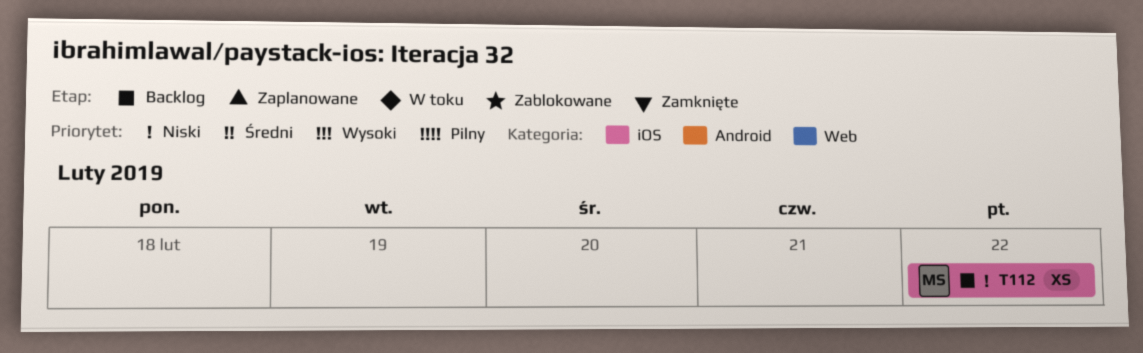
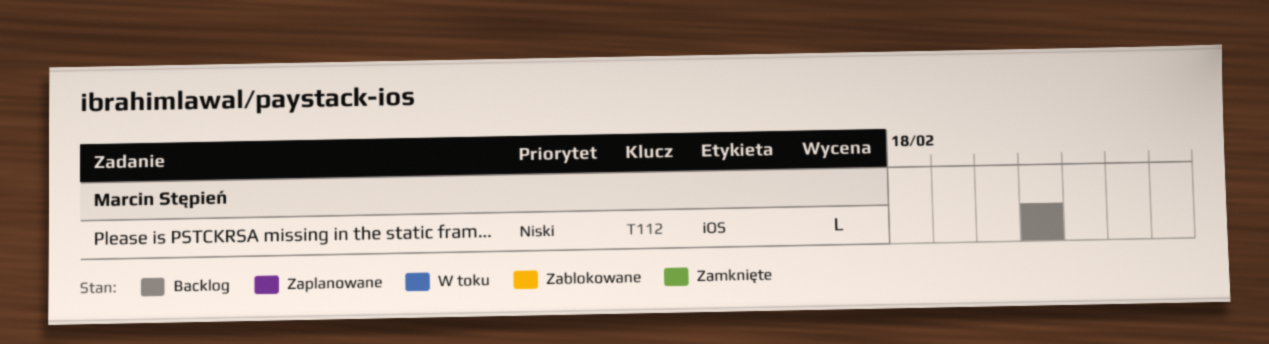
T112, estimate: XS -> L
T112, start: Feb 22 -> Feb 21
T112, due: Feb 22 -> Feb 21

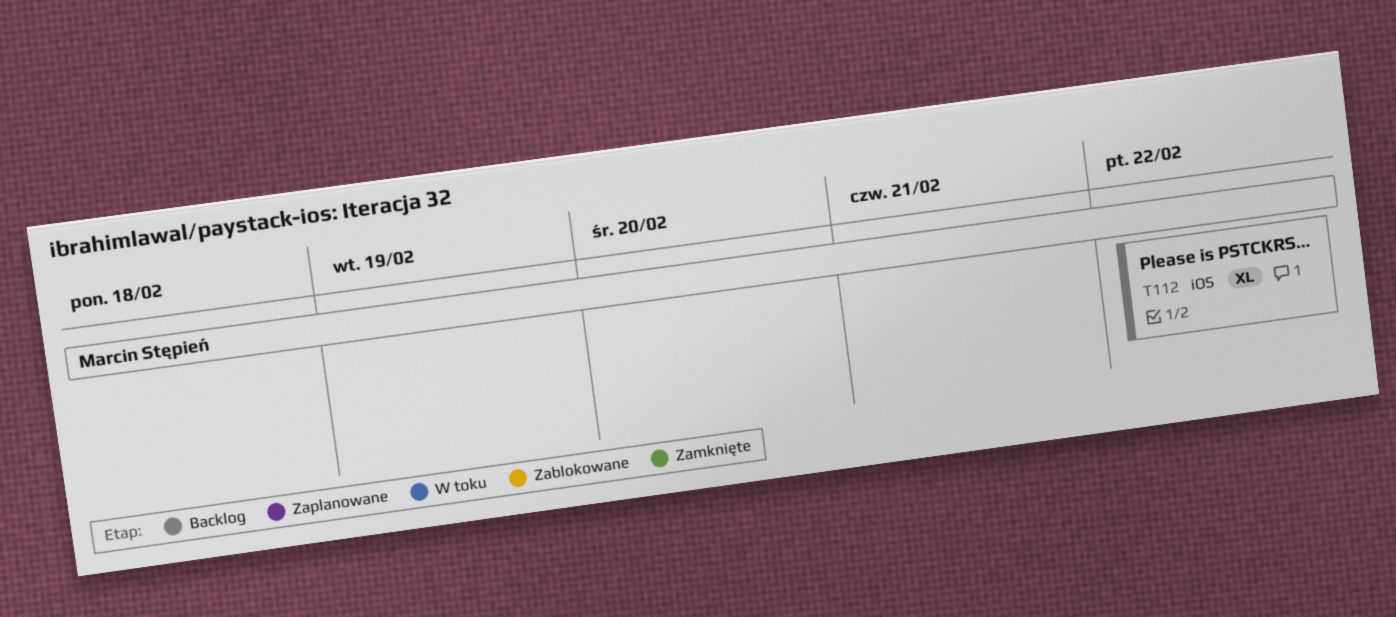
T112, estimate: L -> XL
T112, due: Feb 21 -> Feb 22

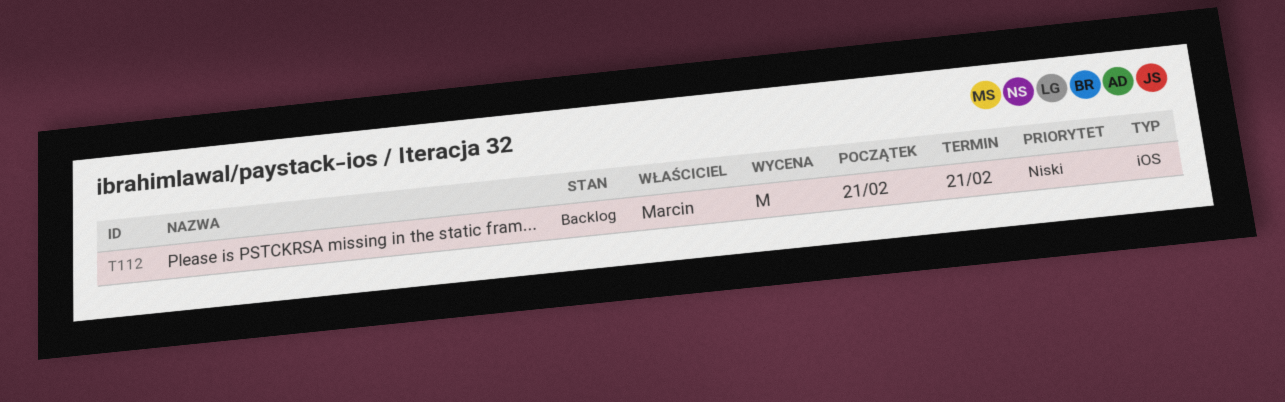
T112, estimate: XL -> M
T112, due: Feb 22 -> Feb 21

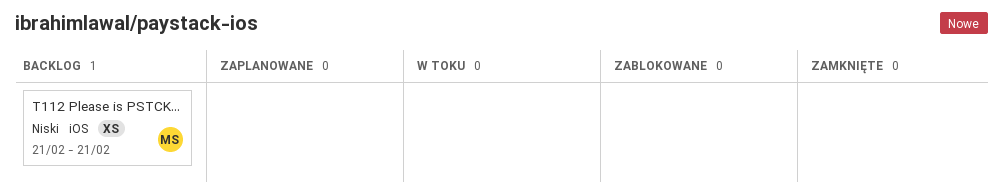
T112, estimate: M -> XS

